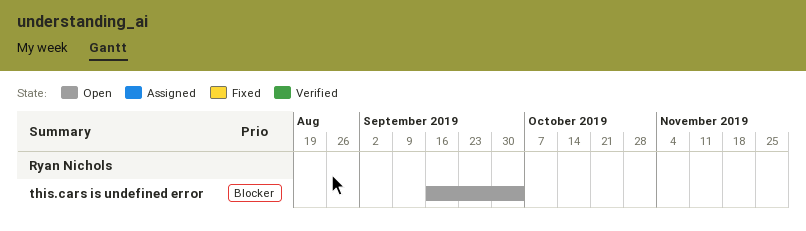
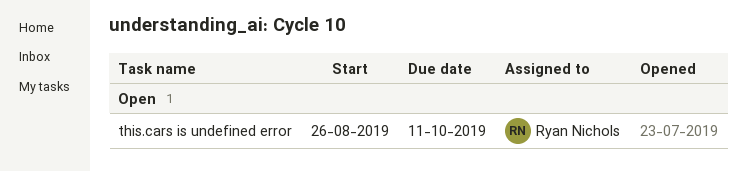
this.cars is undefined error, start: Sep 16 -> Aug 26
this.cars is undefined error, due: Oct 4 -> Oct 11

